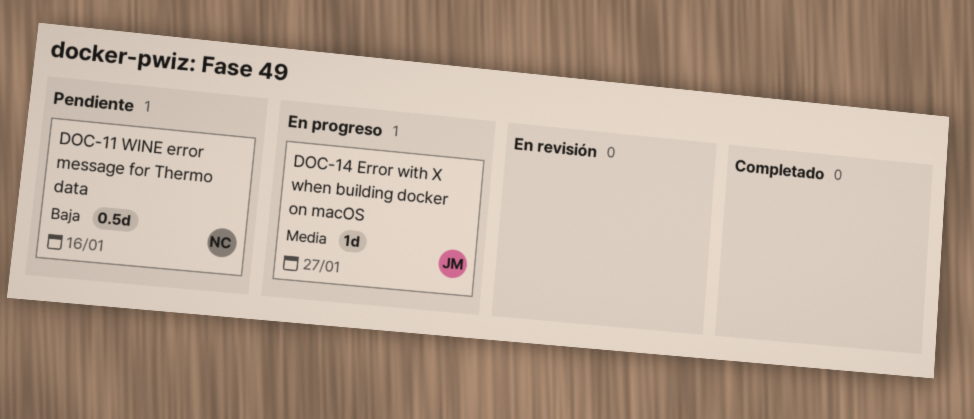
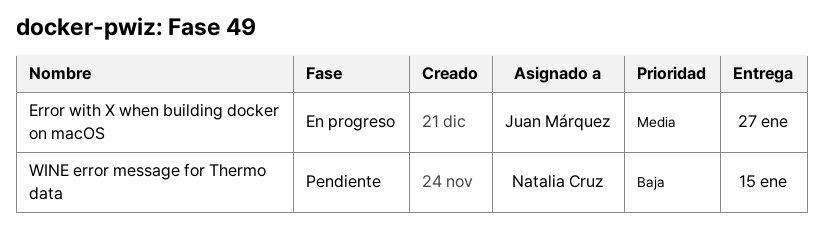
WINE error message for Thermo data, due: Jan 16 -> Jan 15

